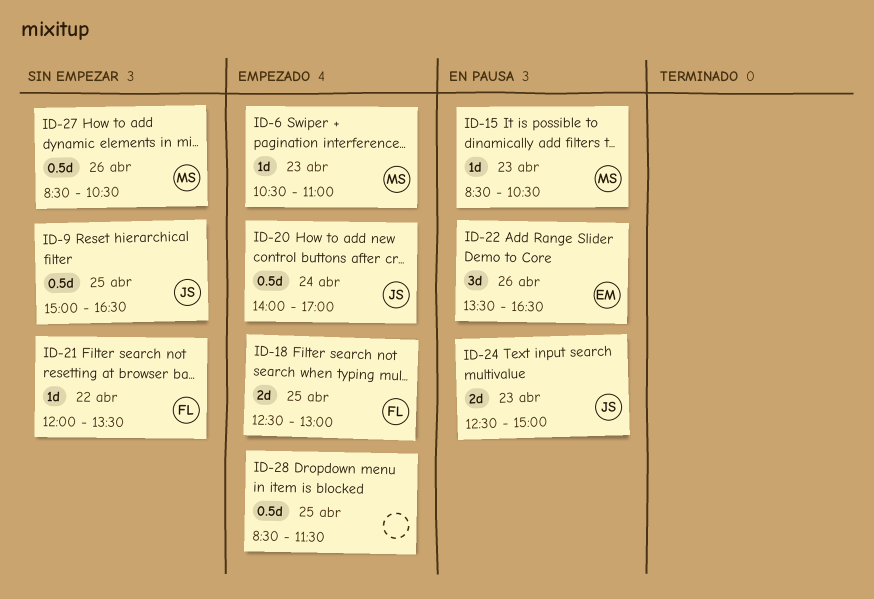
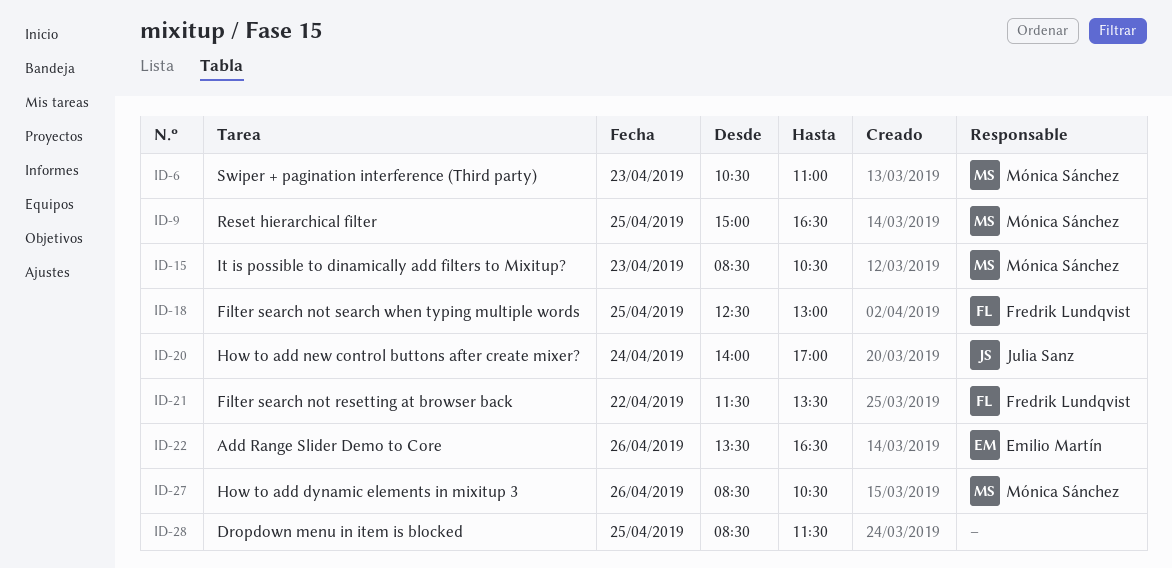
ID-9, owner: Julia Sanz -> Mónica Sánchez
ID-21, begins: 12:00 -> 11:30
ID-24: present -> none

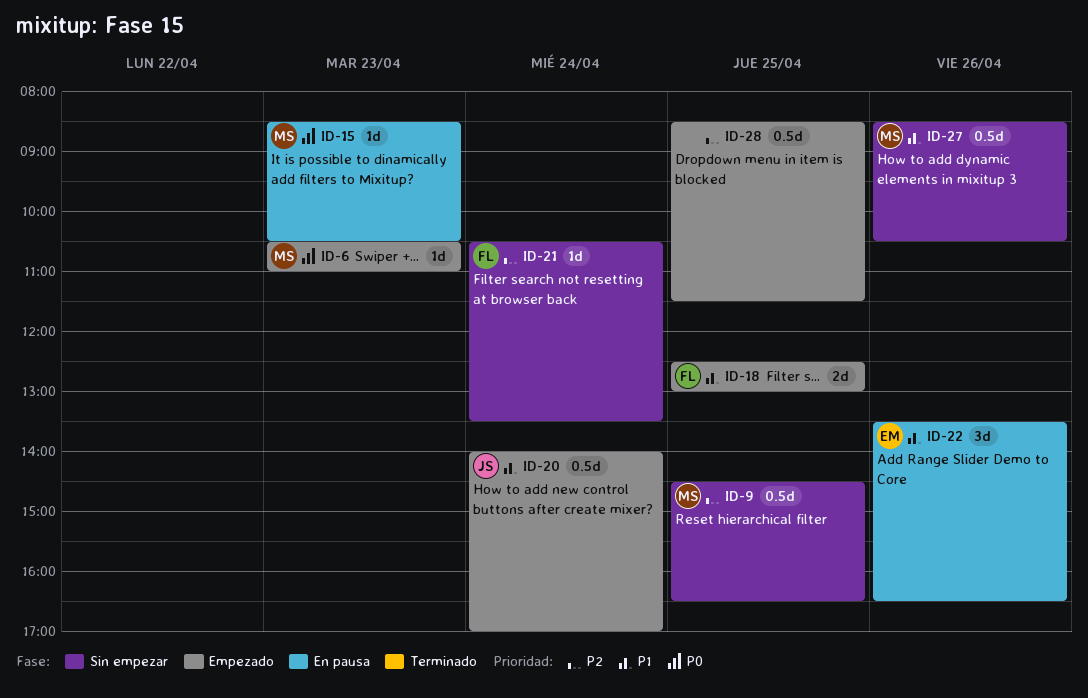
ID-9, begins: 15:00 -> 14:30
ID-21, day: Apr 22 -> Apr 24
ID-21, begins: 11:30 -> 10:30

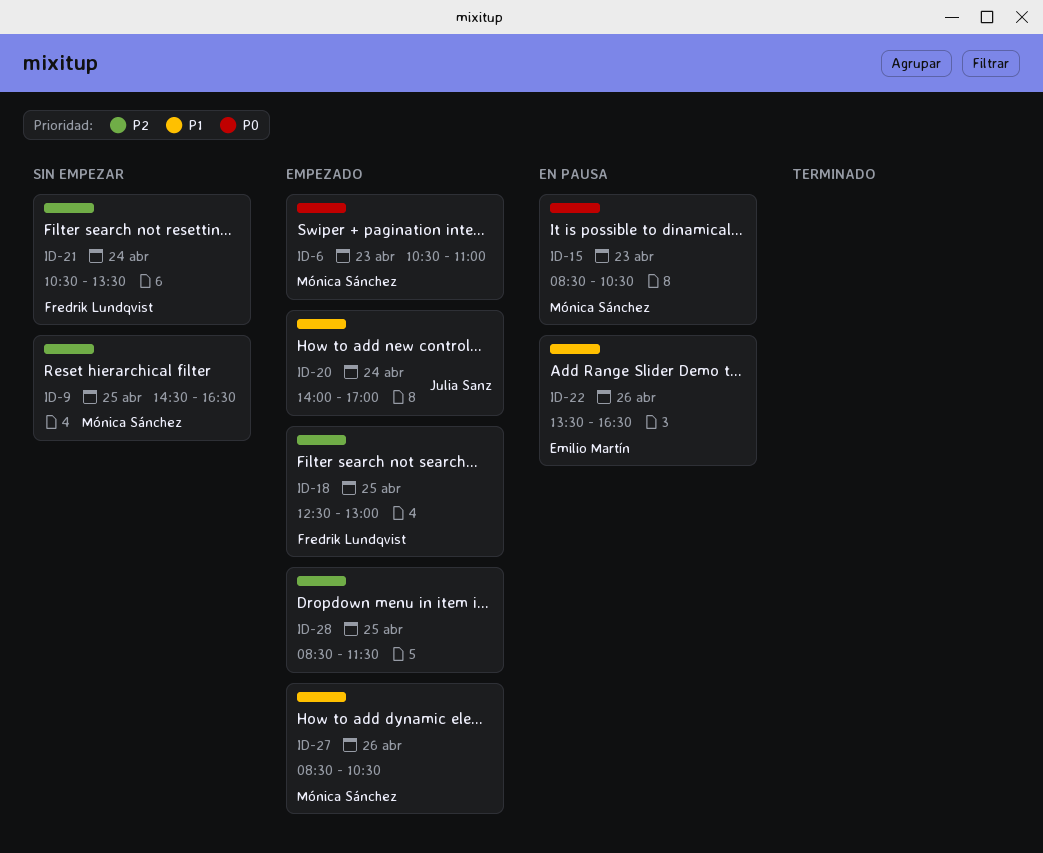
ID-18, priority: P1 -> P2
ID-27, status: Sin empezar -> Empezado

